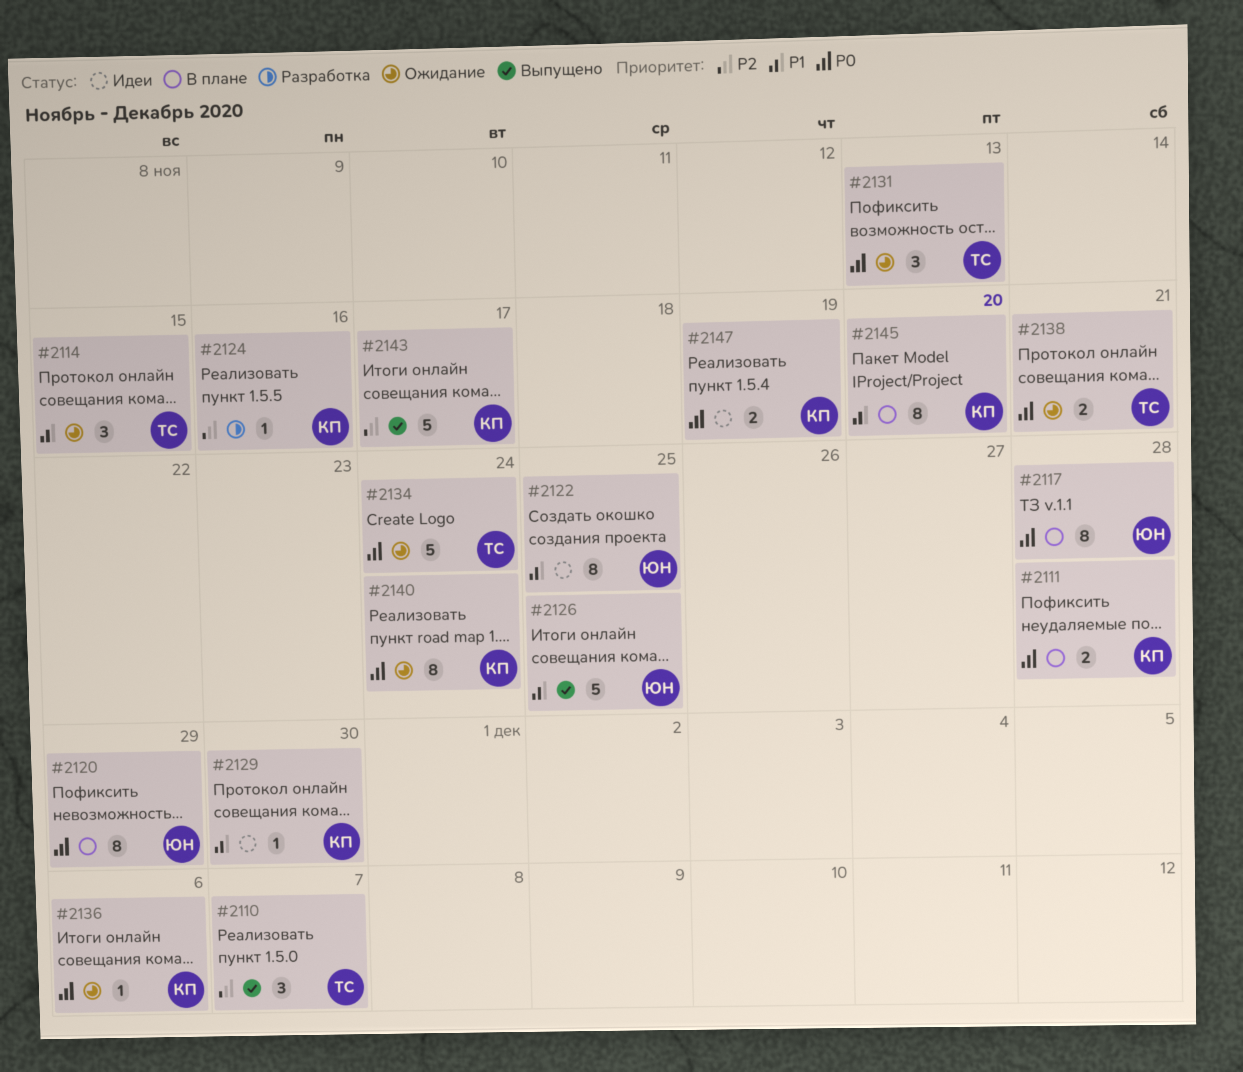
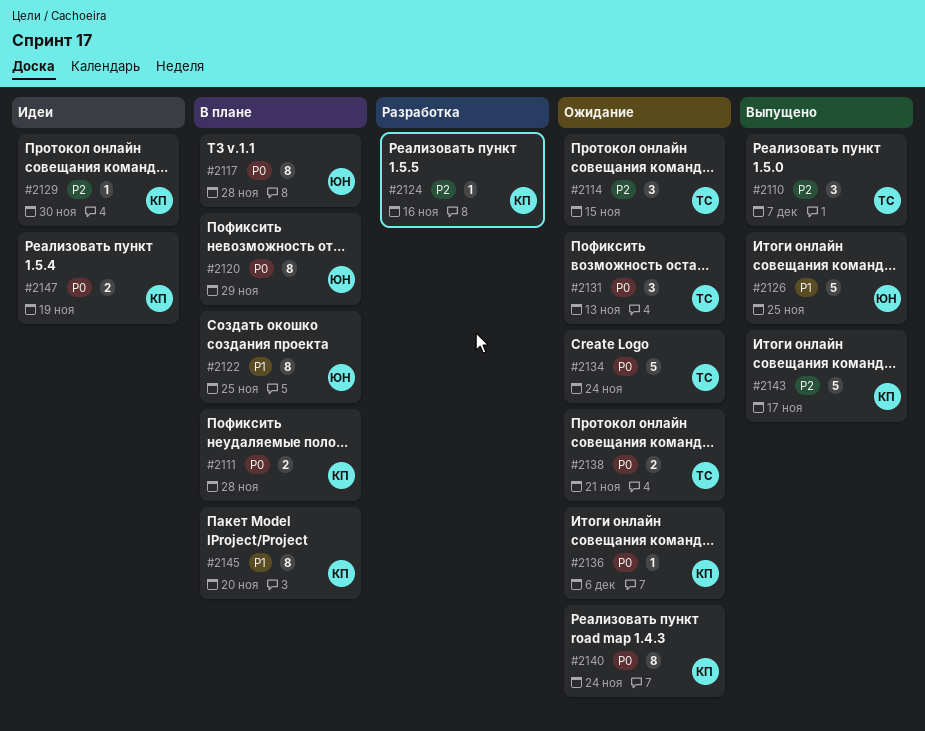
#2114, priority: P1 -> P2
#2122, status: Идеи -> В плане
#2129, priority: P1 -> P2

